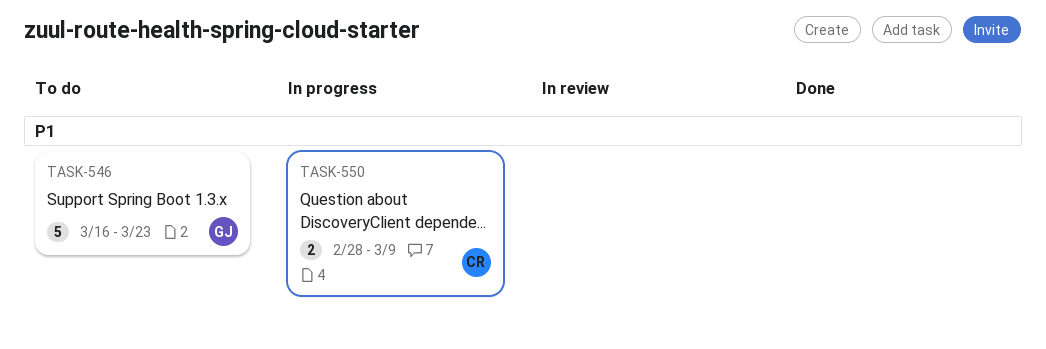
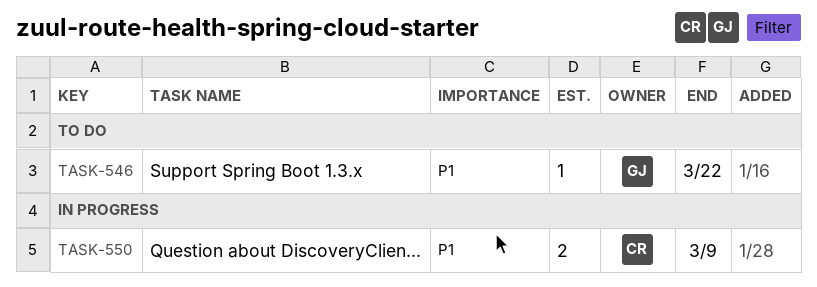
TASK-546, estimate: 5 -> 1
TASK-546, due: Mar 23 -> Mar 22

